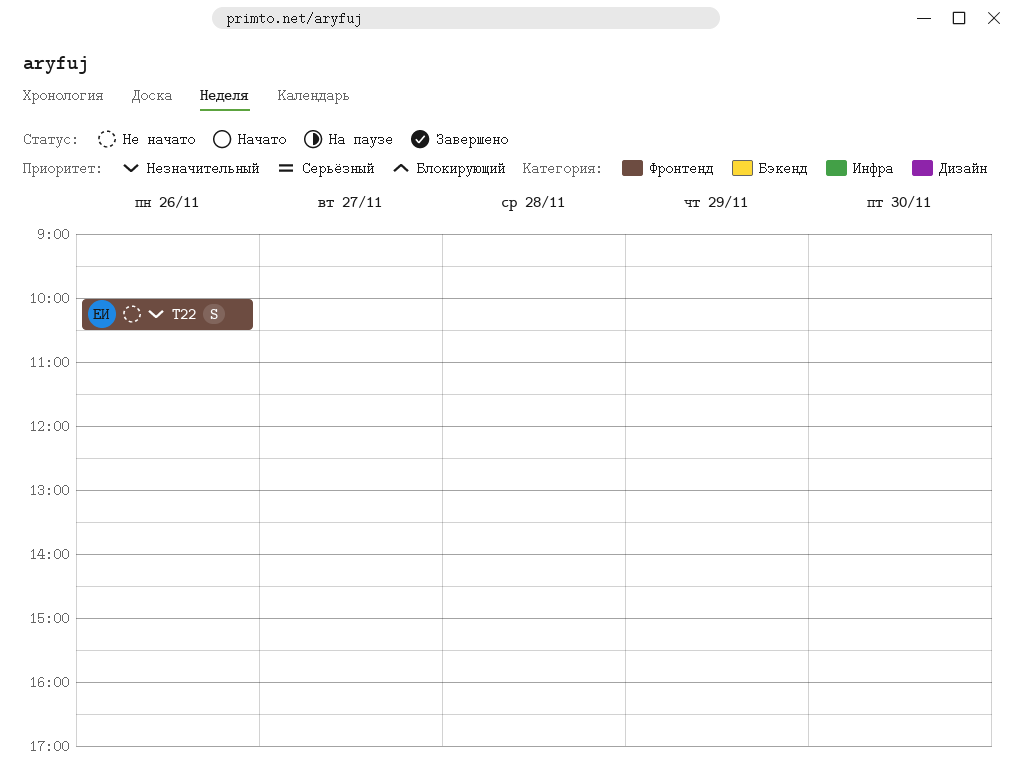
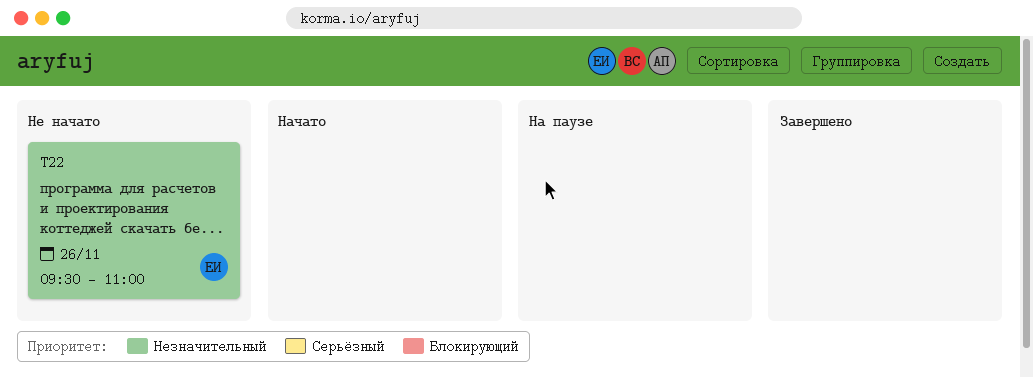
T22, begins: 10:00 -> 09:30
T22, ends: 10:30 -> 11:00

